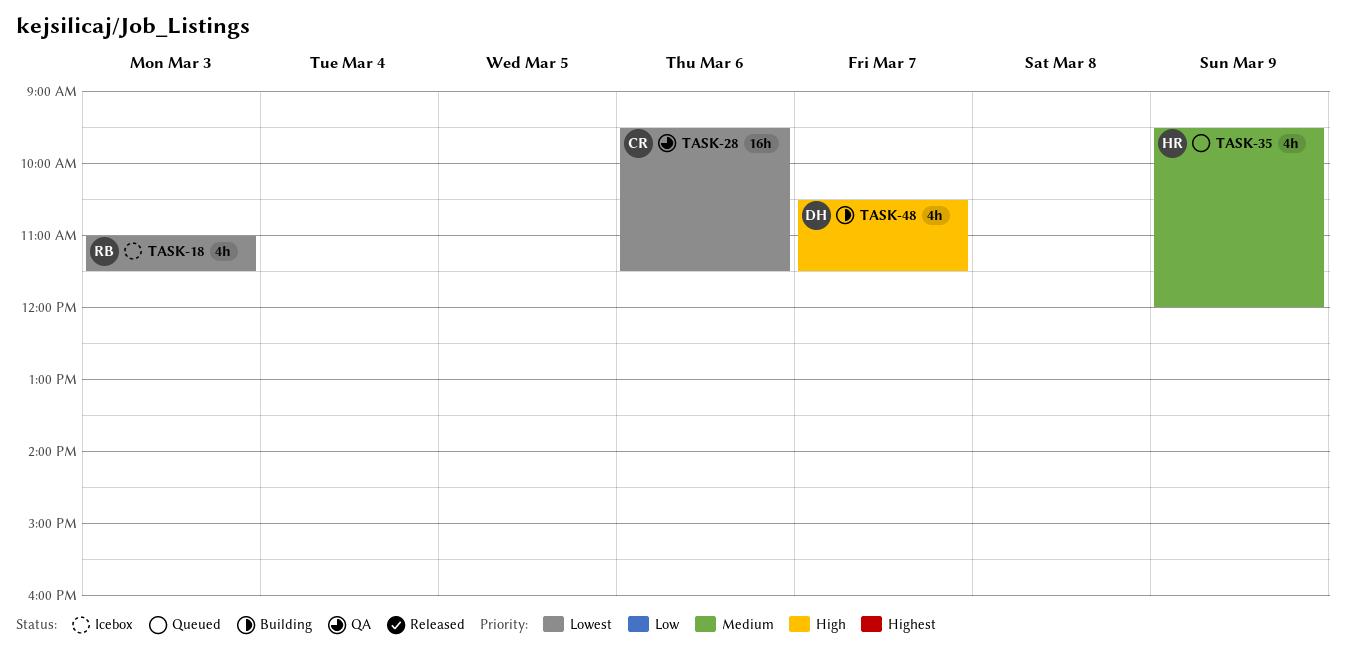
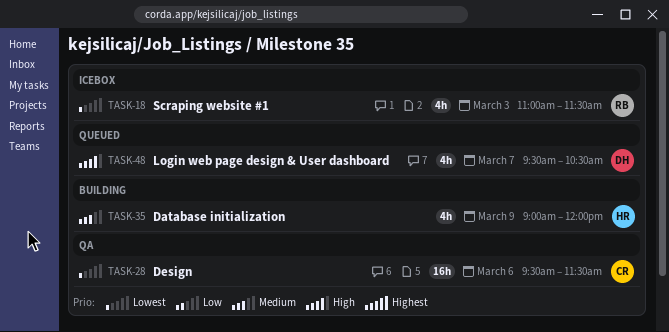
TASK-35, status: Queued -> Building
TASK-35, begins: 09:30 -> 09:00
TASK-48, status: Building -> Queued
TASK-48, begins: 10:30 -> 09:30
TASK-48, ends: 11:30 -> 10:30

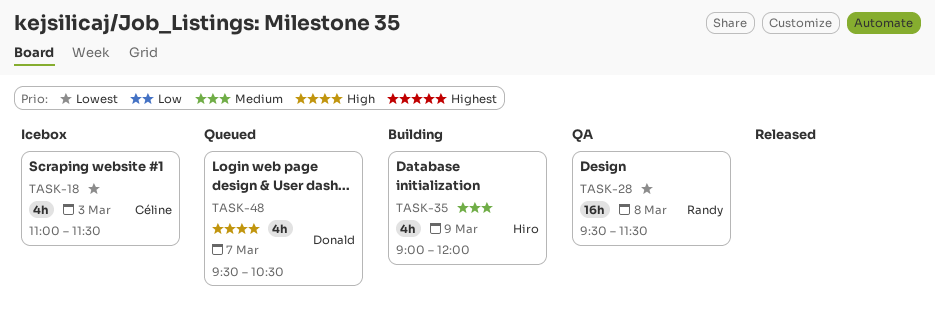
TASK-18, owner: Randy -> Céline
TASK-28, owner: Céline -> Randy
TASK-28, day: Mar 6 -> Mar 8

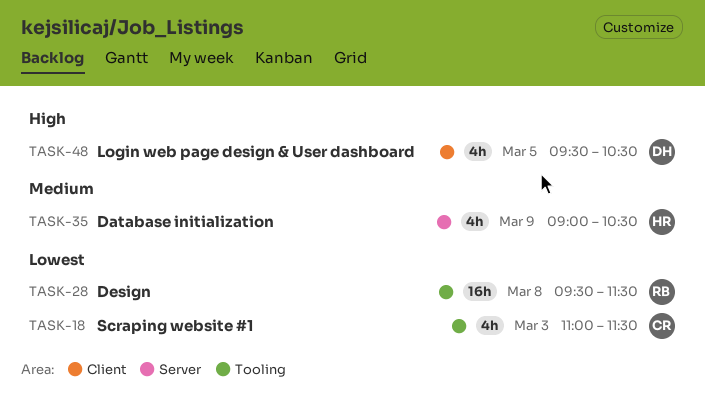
TASK-35, ends: 12:00 -> 10:30
TASK-48, day: Mar 7 -> Mar 5

